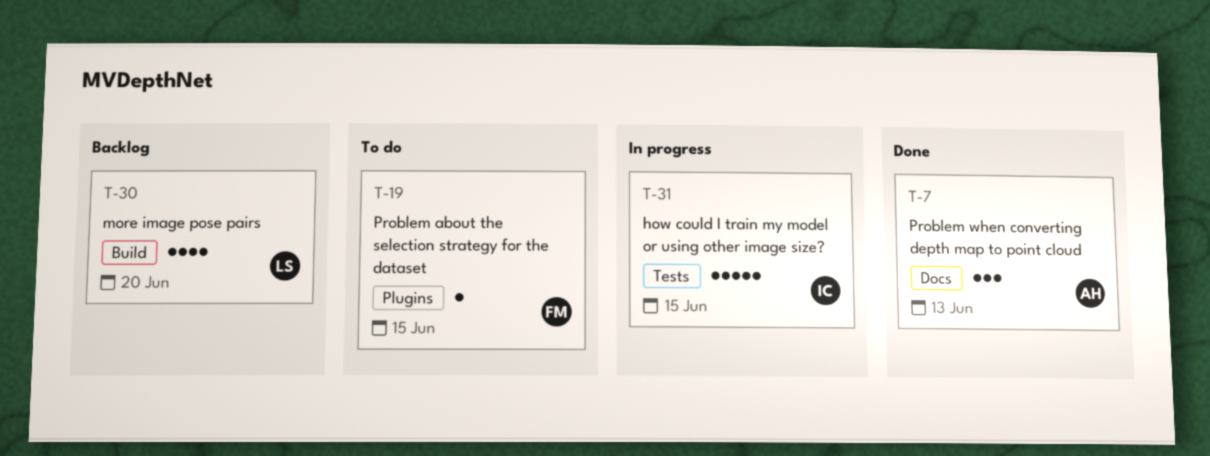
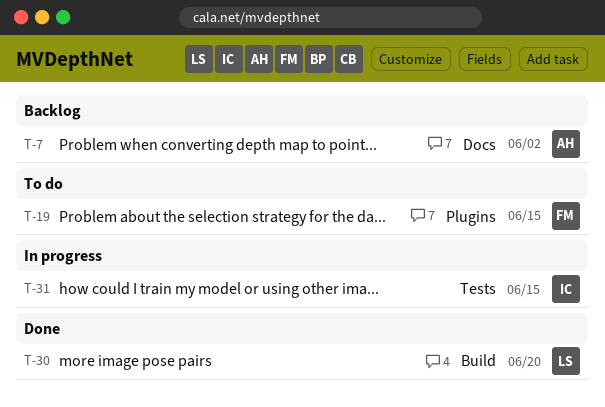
T-7, status: Done -> Backlog
T-7, due: Jun 13 -> Jun 2
T-30, status: Backlog -> Done

